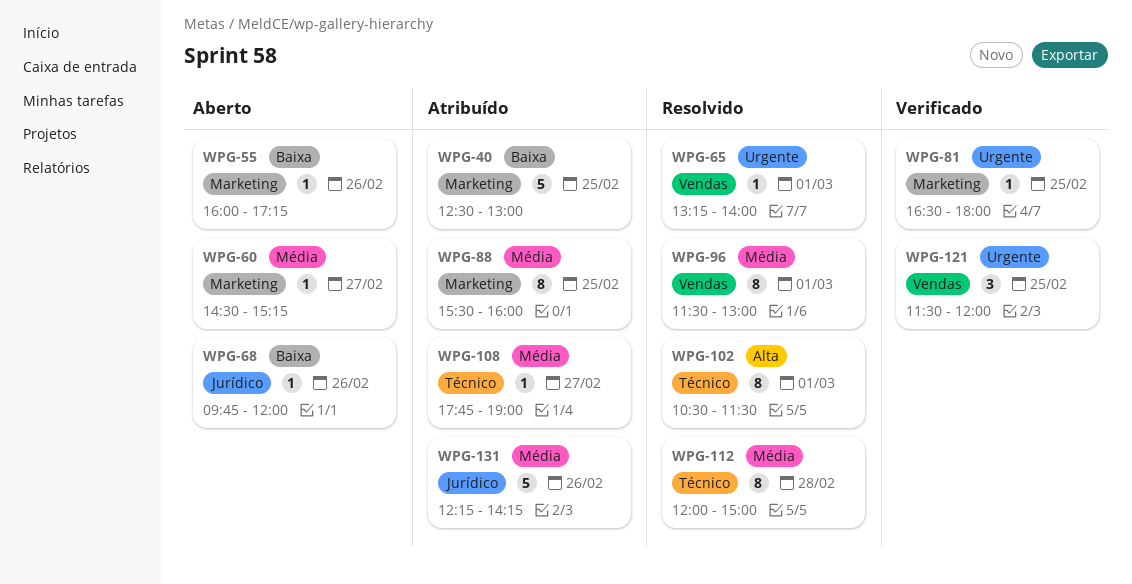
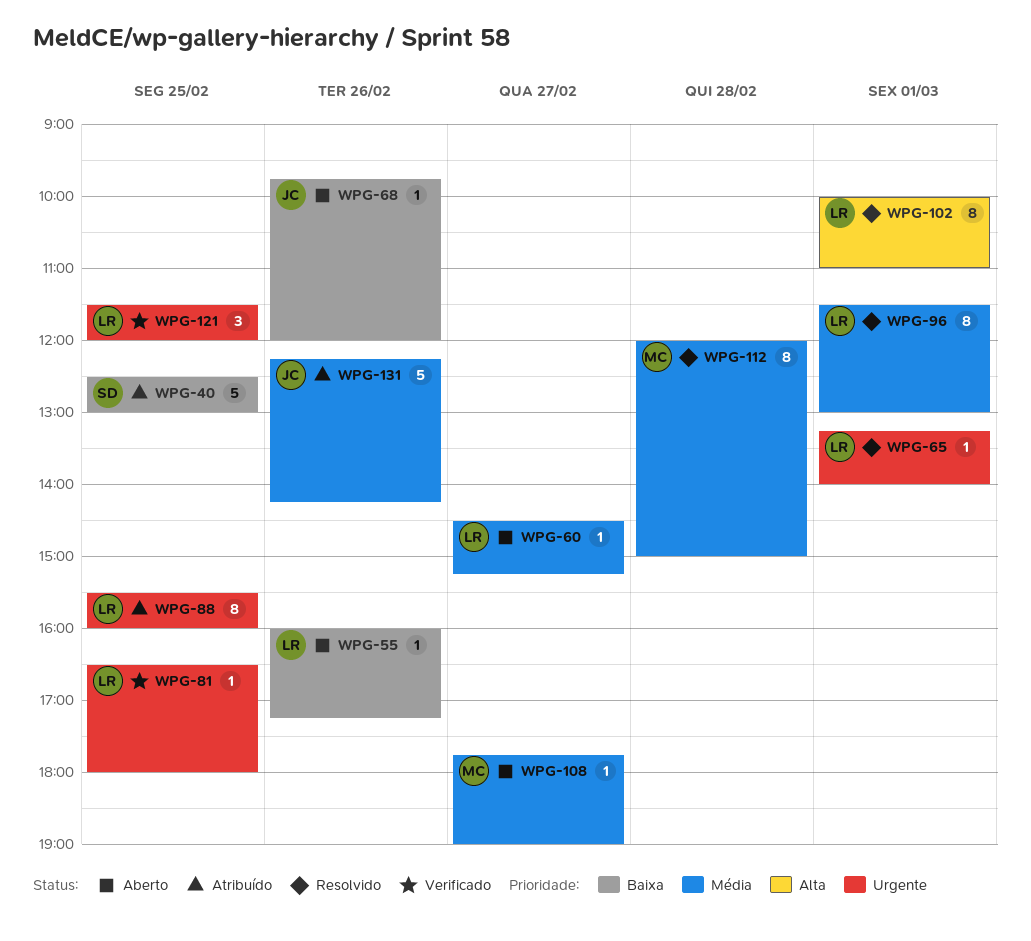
WPG-88, priority: Média -> Urgente
WPG-102, begins: 10:30 -> 10:00
WPG-102, ends: 11:30 -> 11:00
WPG-108, status: Atribuído -> Aberto

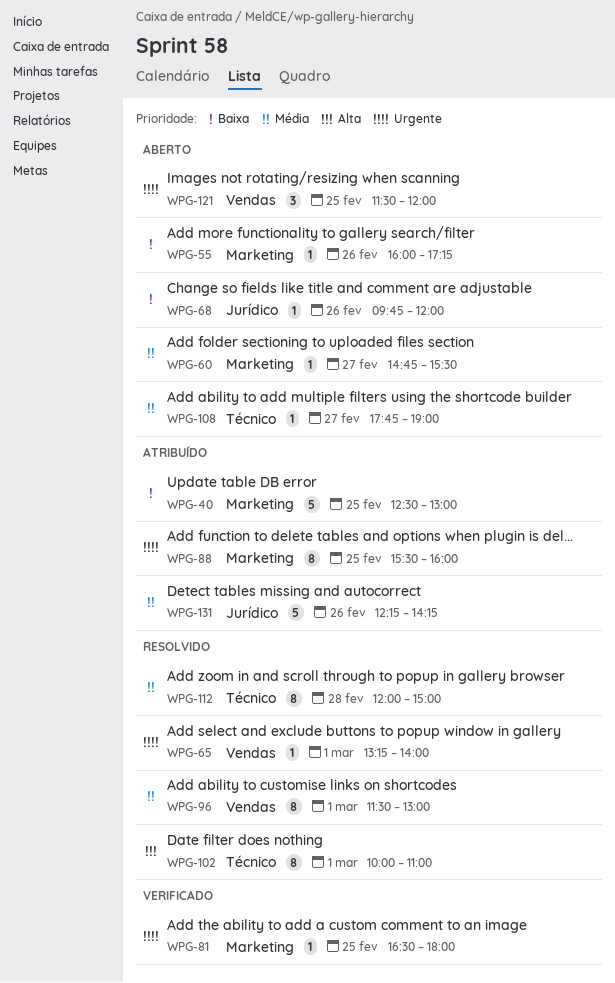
WPG-60, begins: 14:30 -> 14:45
WPG-60, ends: 15:15 -> 15:30
WPG-121, status: Verificado -> Aberto

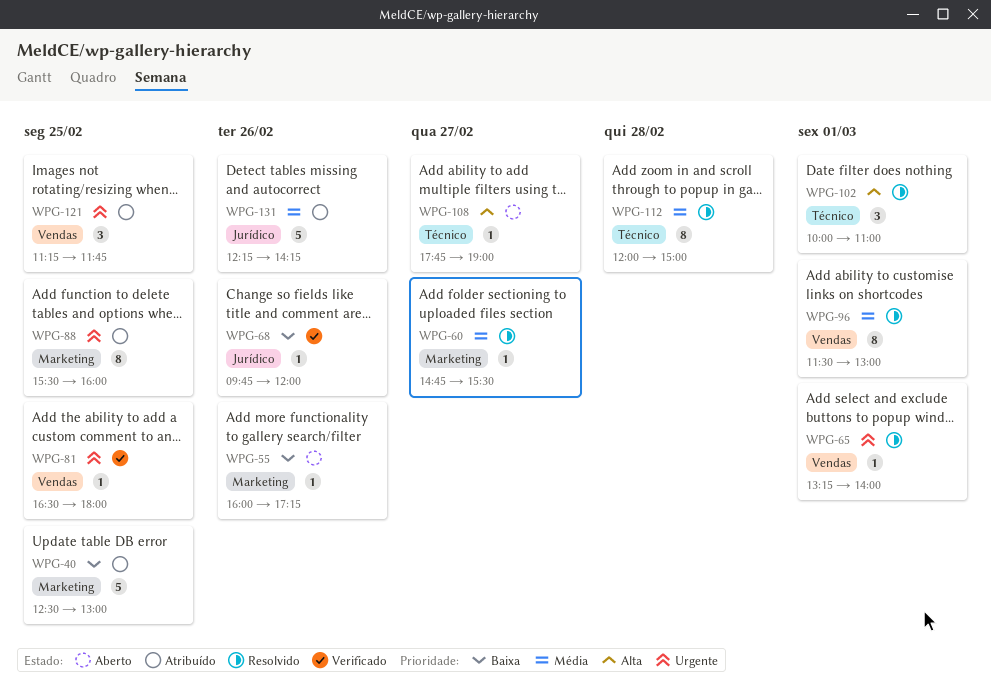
WPG-60, status: Aberto -> Resolvido
WPG-68, status: Aberto -> Verificado
WPG-81, label: Marketing -> Vendas
WPG-102, estimate: 8 -> 3
WPG-108, priority: Média -> Alta
WPG-121, status: Aberto -> Atribuído
WPG-121, begins: 11:30 -> 11:15
WPG-121, ends: 12:00 -> 11:45

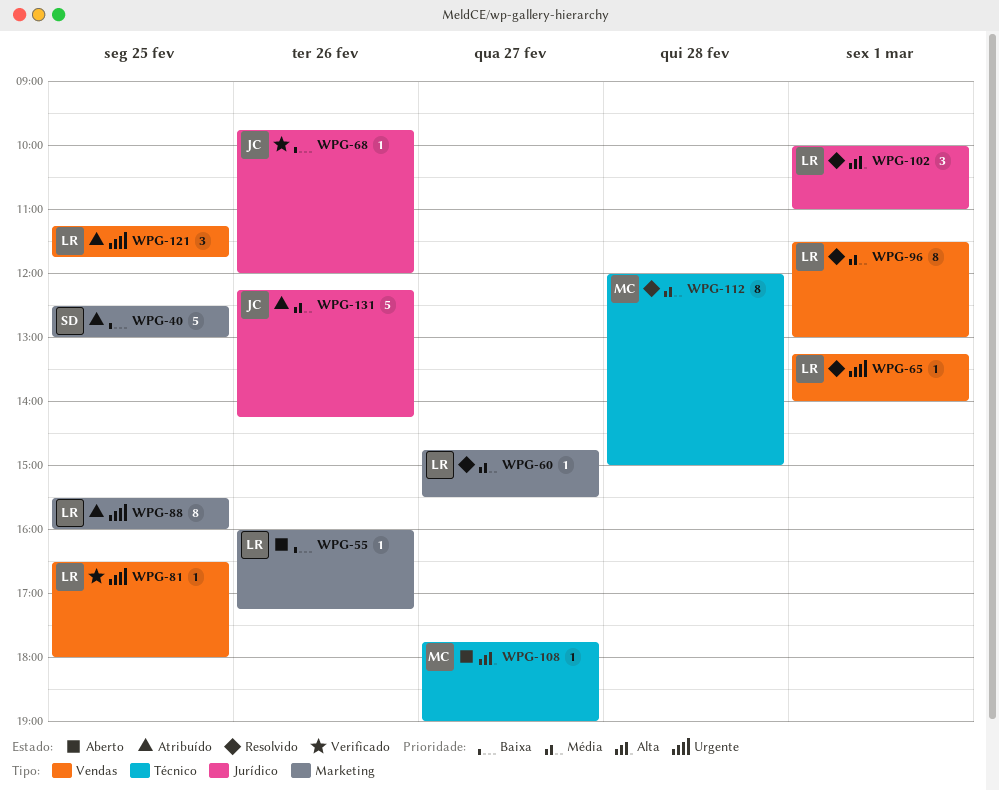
WPG-102, label: Técnico -> Jurídico

